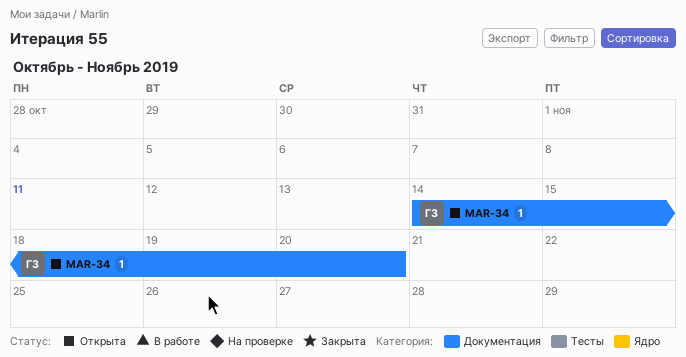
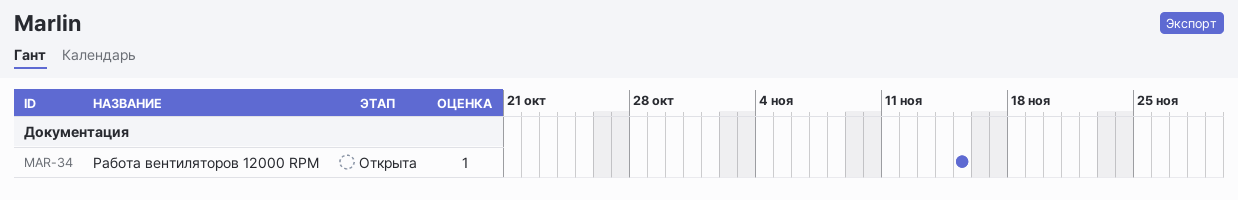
MAR-34, start: Nov 14 -> Nov 15
MAR-34, due: Nov 20 -> Nov 15

